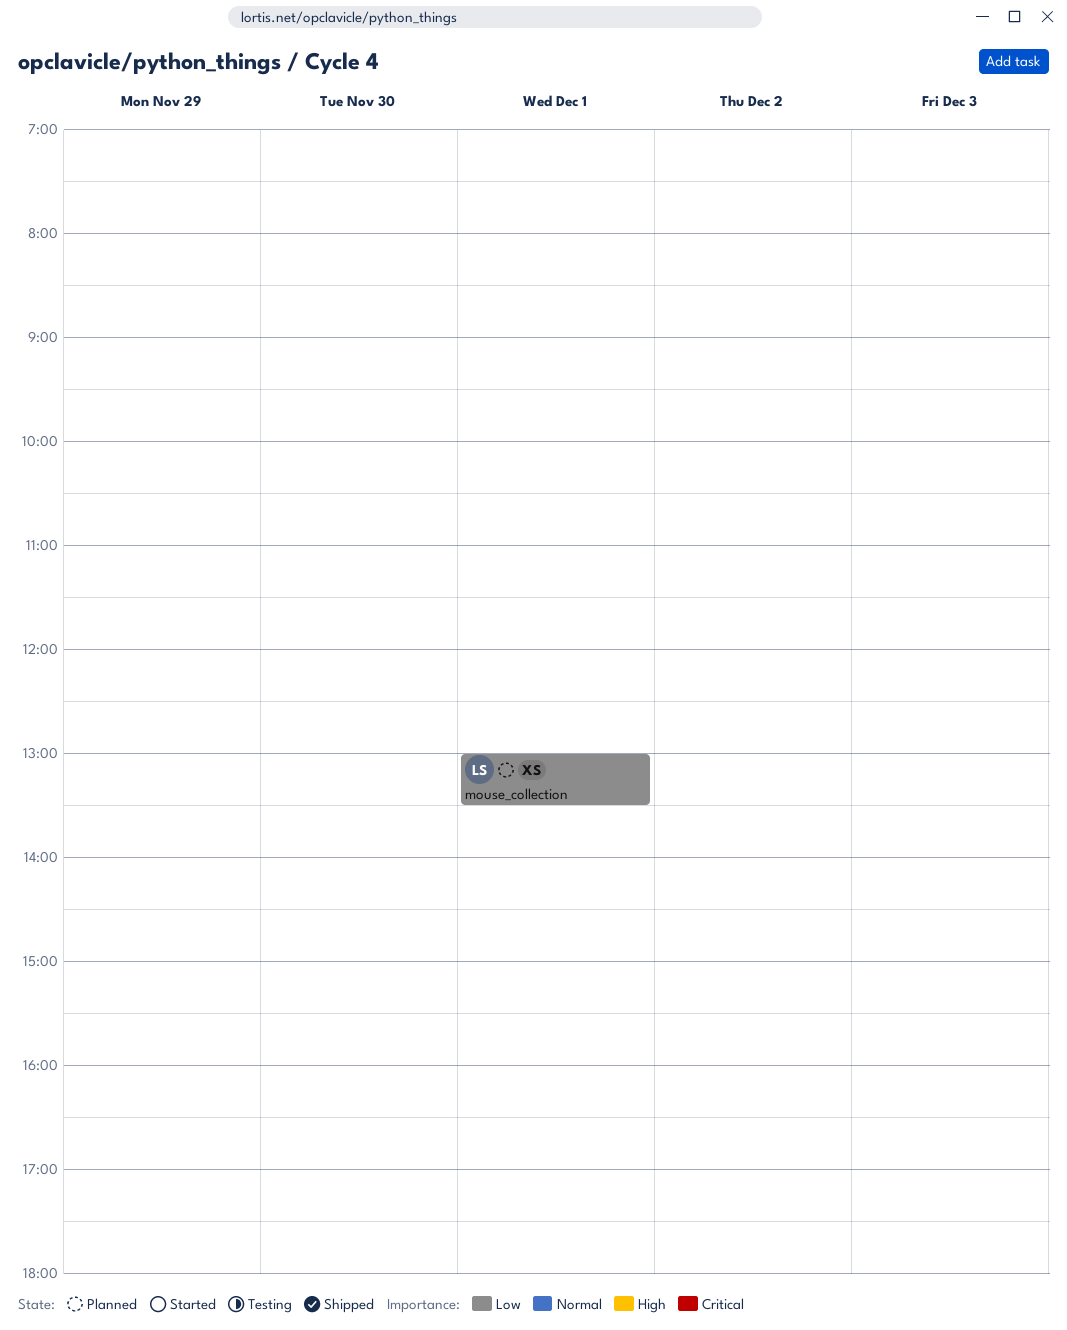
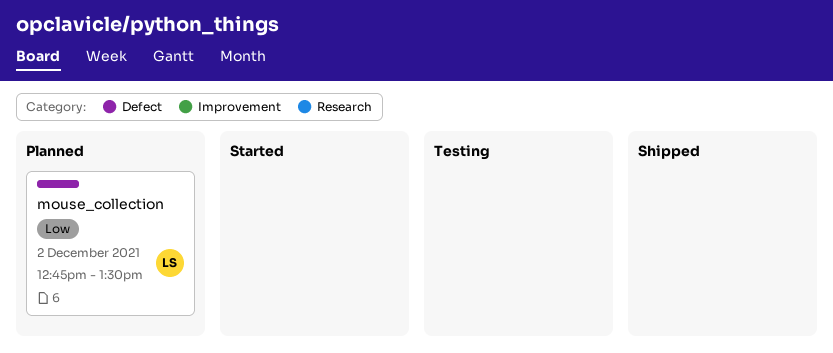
mouse_collection, day: Dec 1 -> Dec 2
mouse_collection, begins: 13:00 -> 12:45

